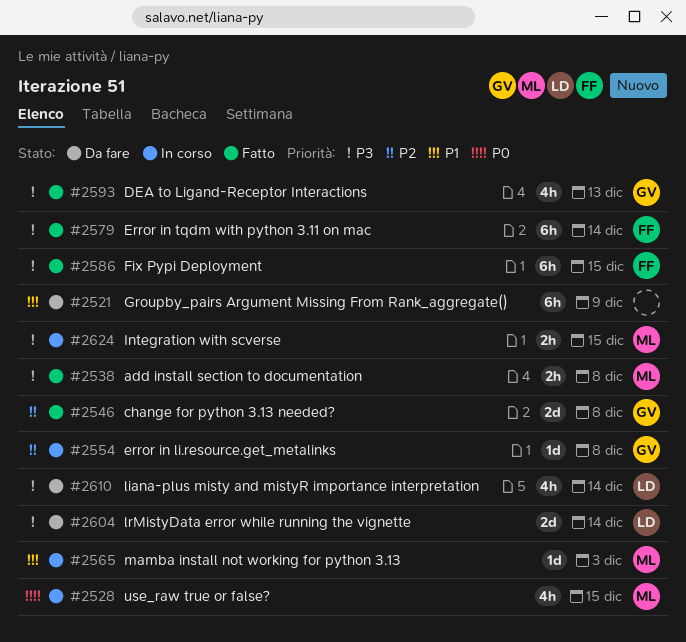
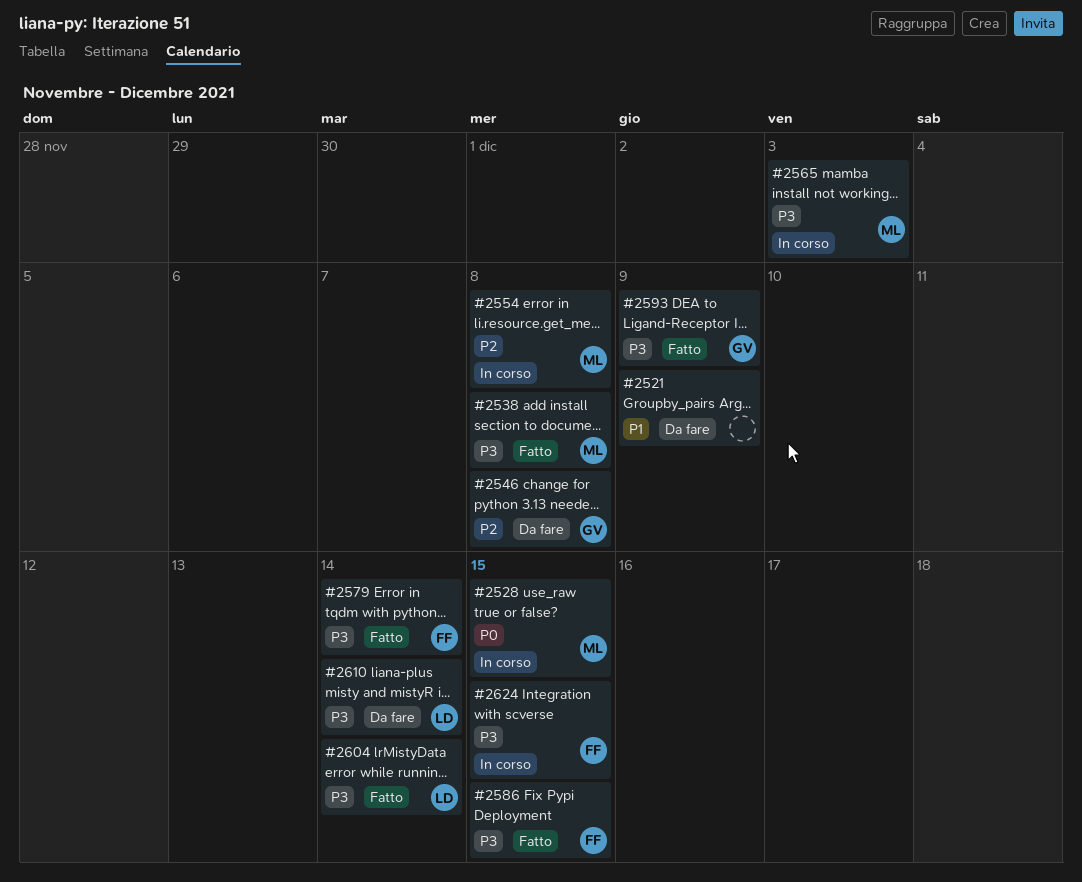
#2546, status: Fatto -> Da fare
#2554, owner: GV -> ML
#2565, priority: P1 -> P3
#2593, due: Dec 13 -> Dec 9
#2604, status: Da fare -> Fatto
#2624, owner: ML -> FF

